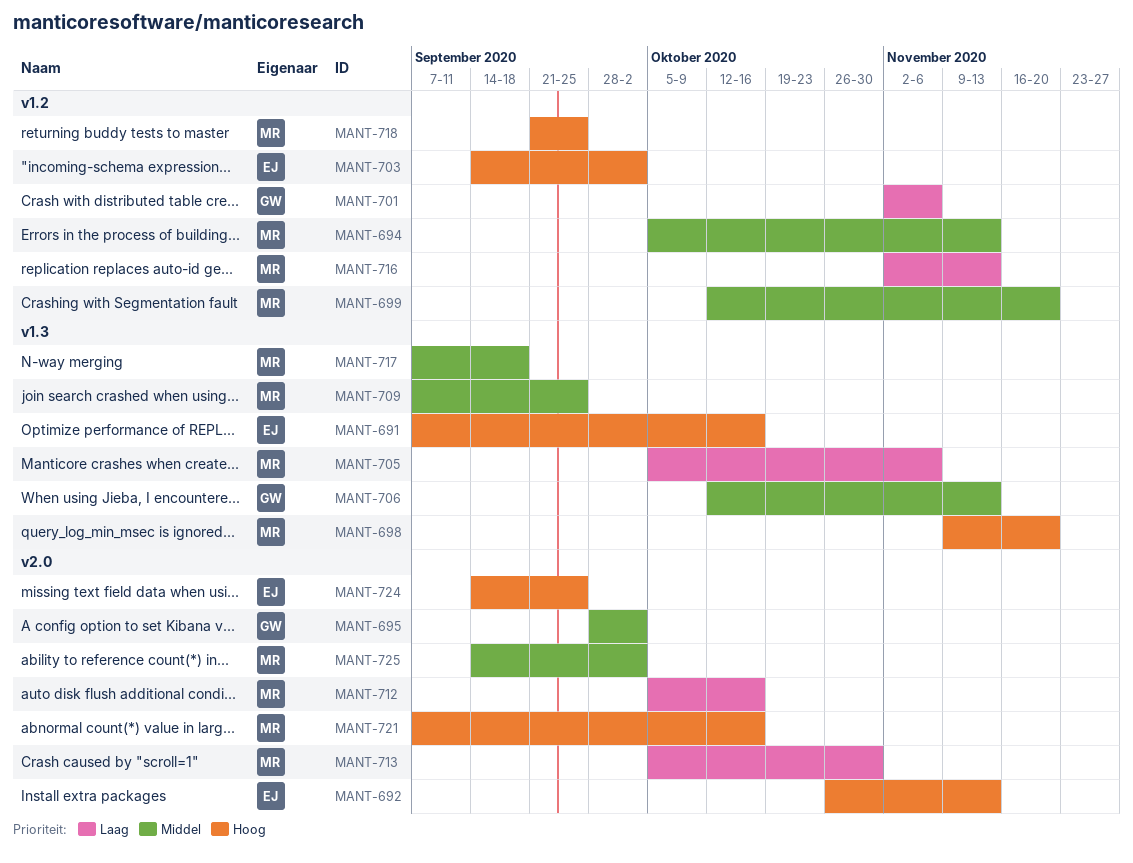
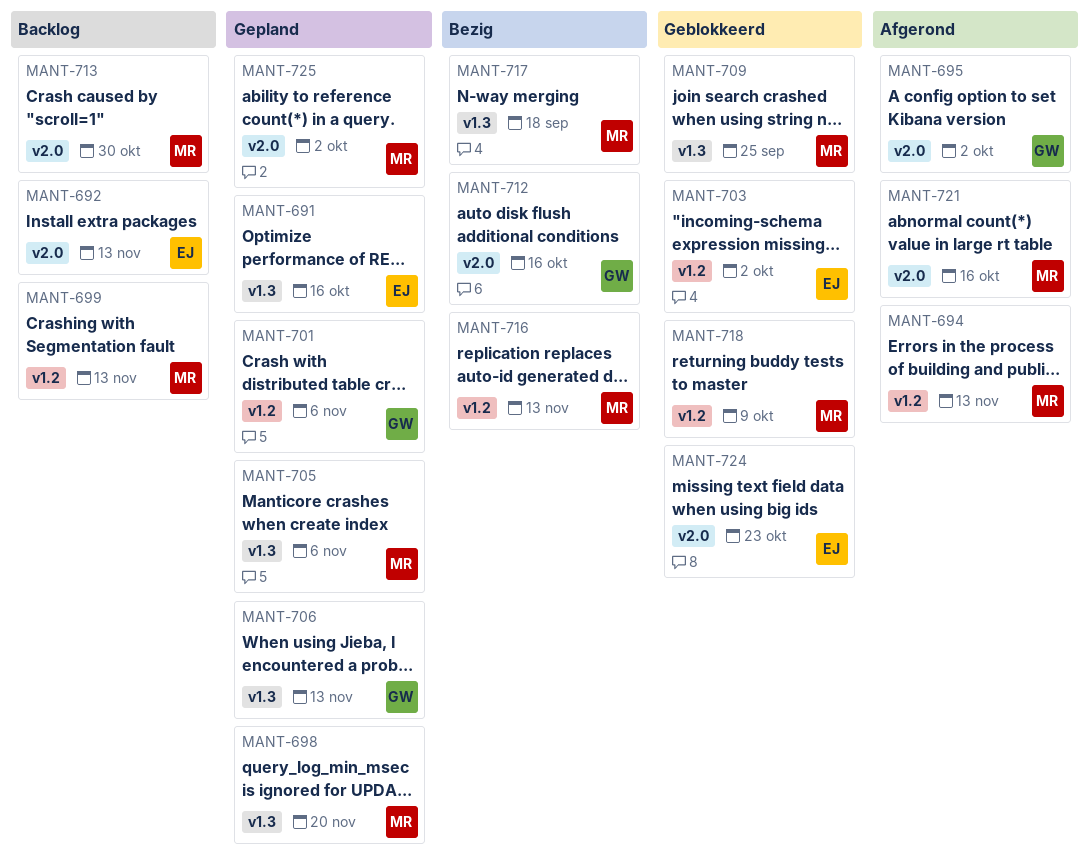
MANT-699, due: Nov 20 -> Nov 13
MANT-712, owner: MR -> GW
MANT-718, due: Sep 25 -> Oct 9
MANT-724, due: Sep 25 -> Oct 23

